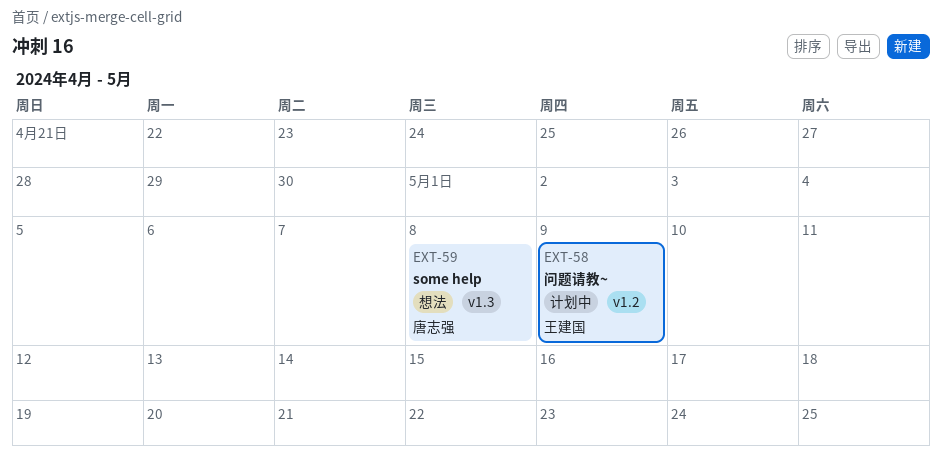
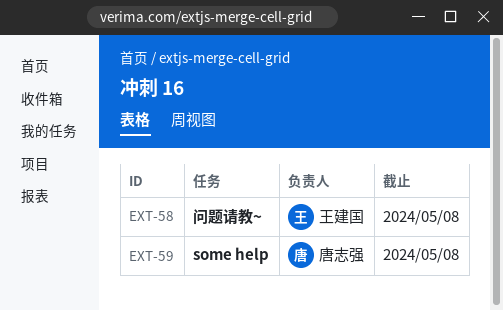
EXT-58, due: May 9 -> May 8

